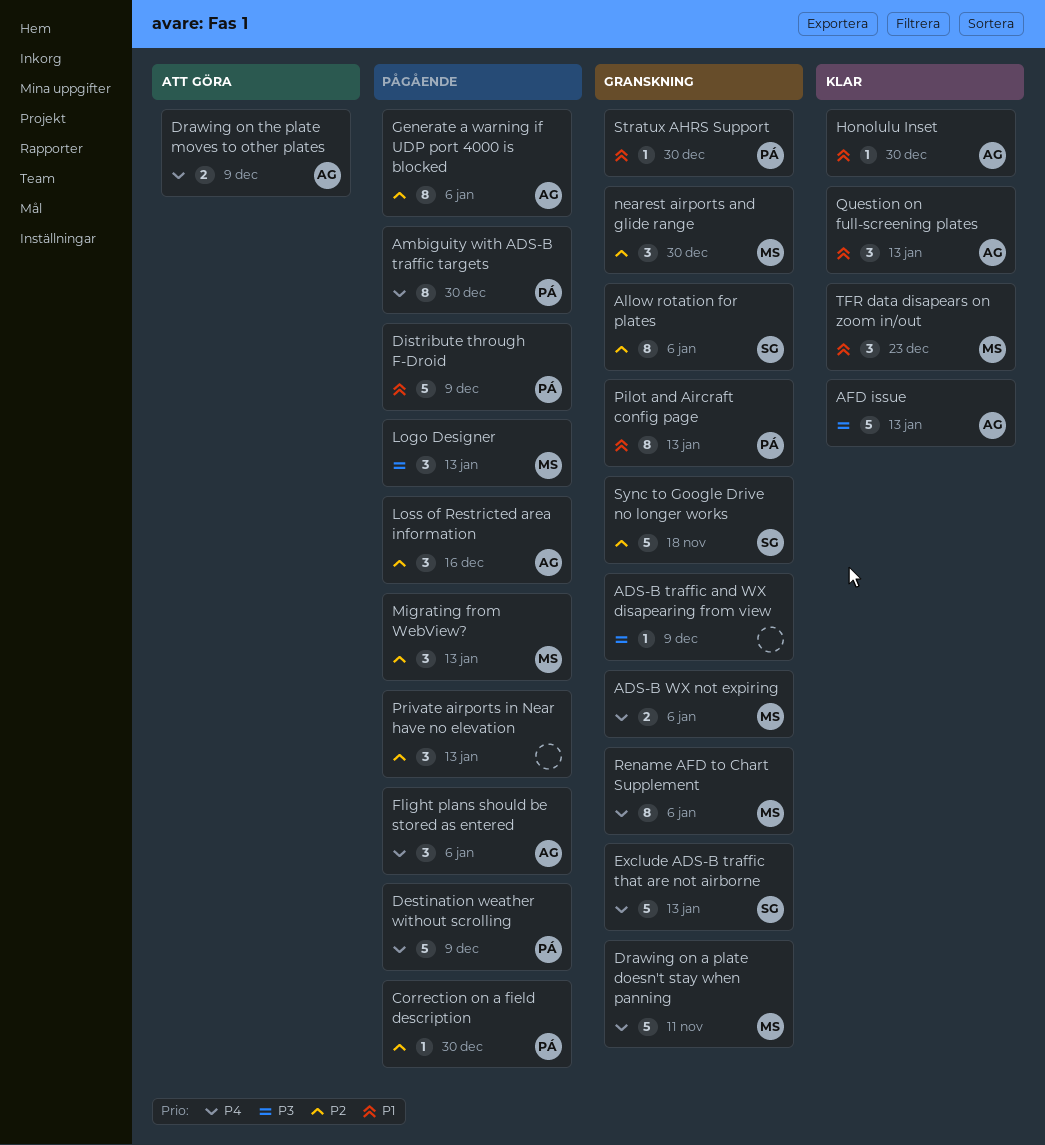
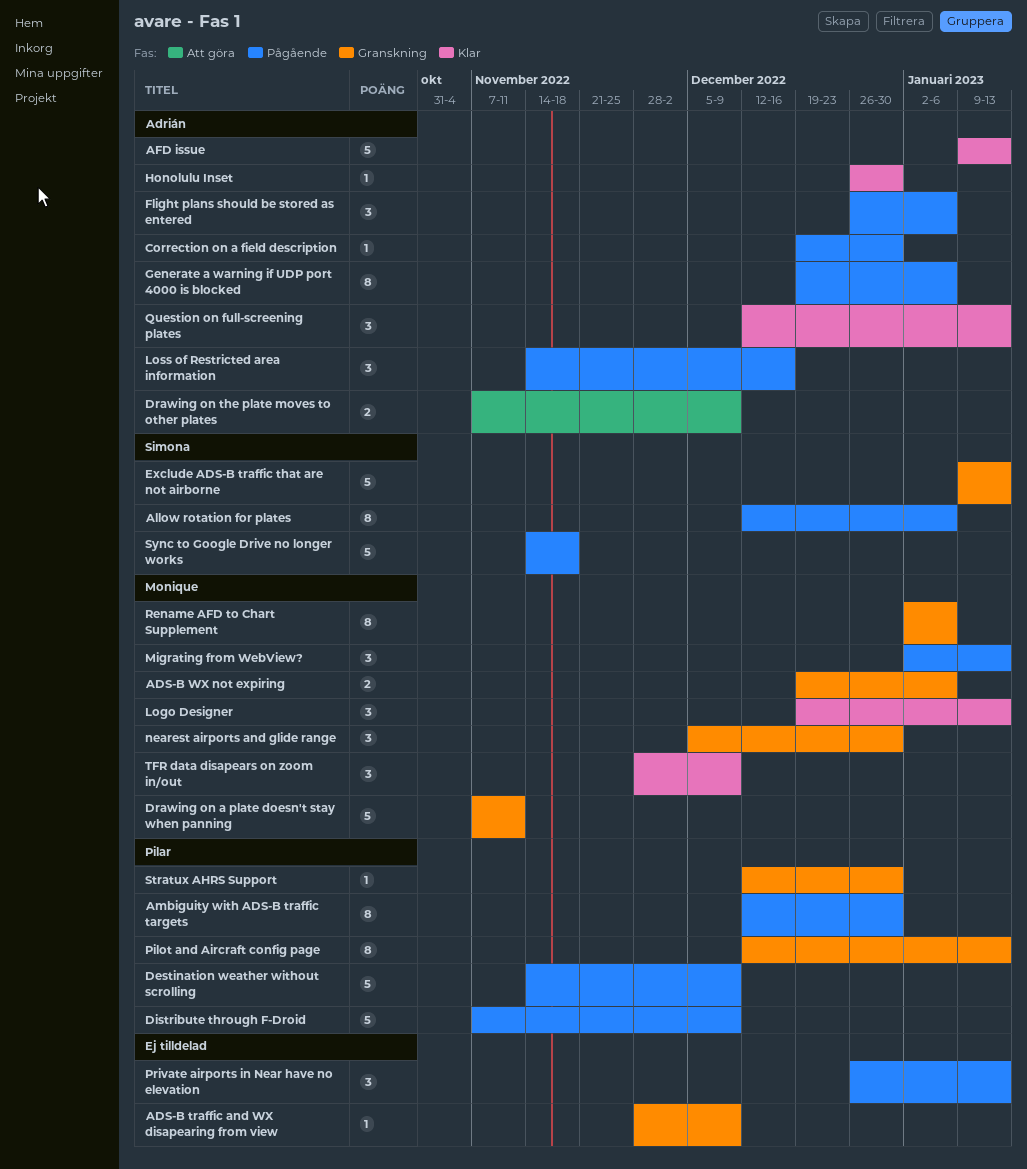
Allow rotation for plates, status: Granskning -> Pågående
Correction on a field description, owner: Pilar -> Adrián
Logo Designer, status: Pågående -> Klar
Sync to Google Drive no longer works, status: Granskning -> Pågående
TFR data disapears on zoom in/out, due: Dec 23 -> Dec 9

